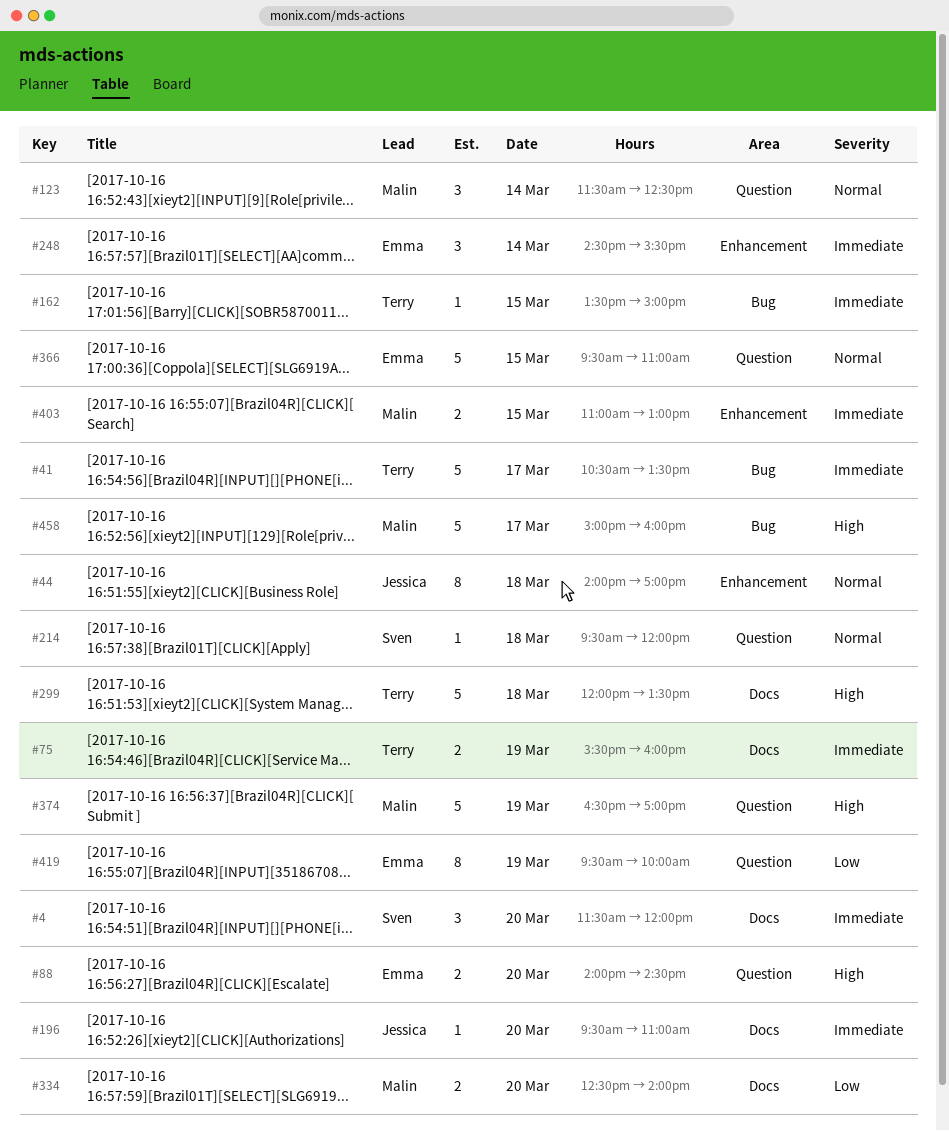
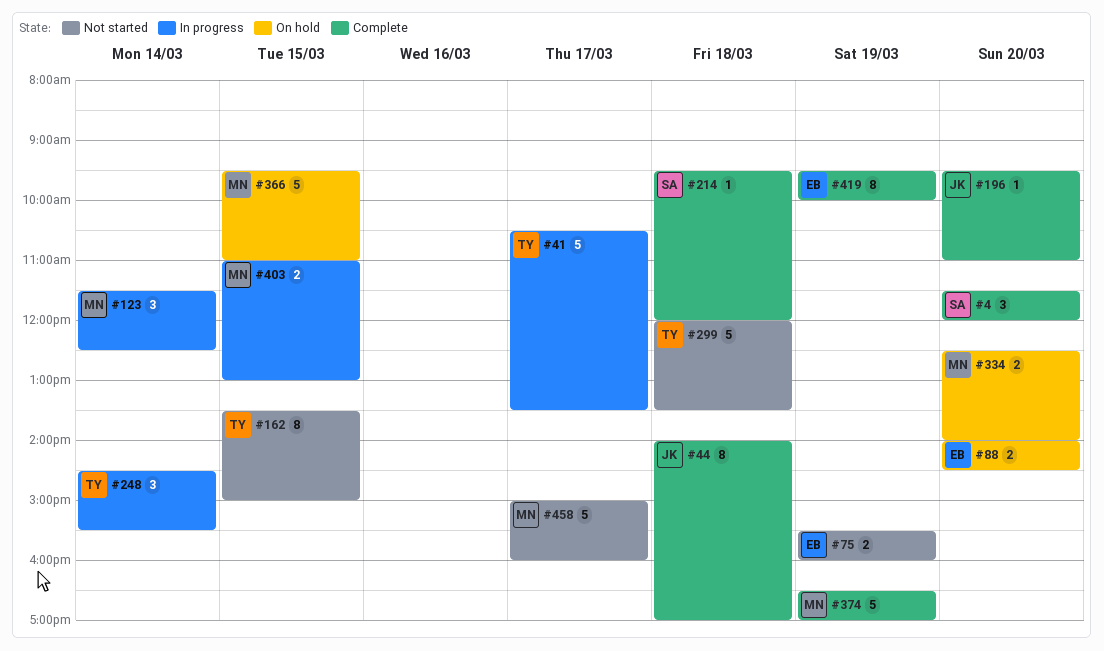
#75, owner: Terry -> Emma
#162, estimate: 1 -> 8
#248, owner: Emma -> Terry
#366, owner: Emma -> Malin

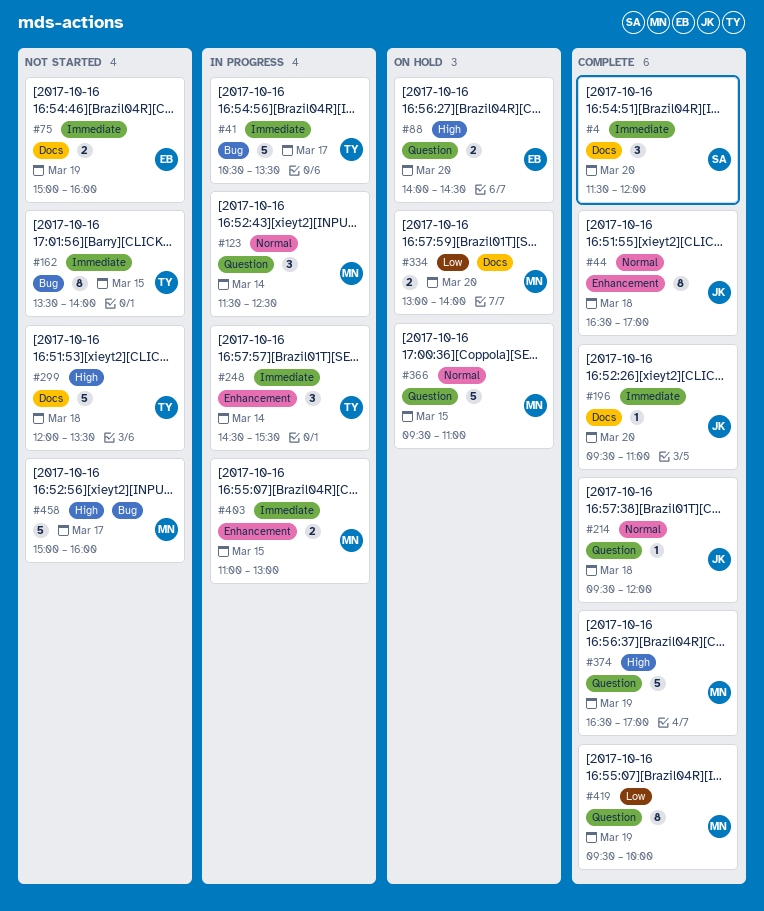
#44, begins: 14:00 -> 16:30
#75, begins: 15:30 -> 15:00
#162, ends: 15:00 -> 14:00
#214, owner: SA -> JK
#334, begins: 12:30 -> 13:00
#419, owner: EB -> MN

